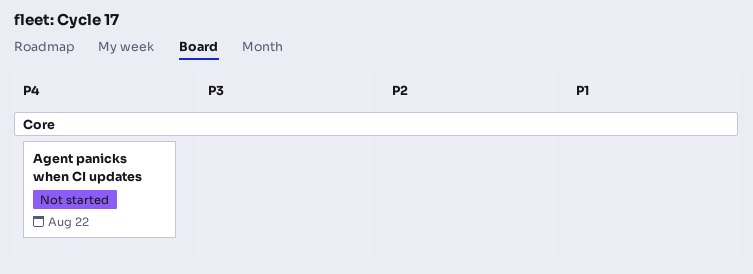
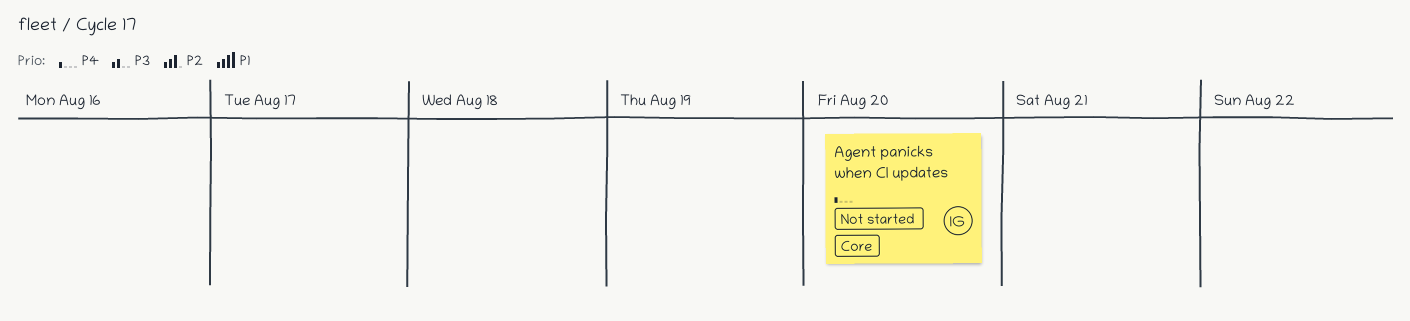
Agent panicks when CI updates, due: Aug 22 -> Aug 20

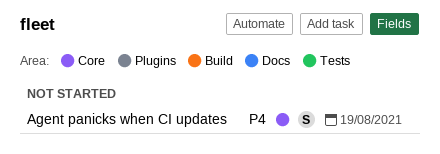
Agent panicks when CI updates, due: Aug 20 -> Aug 19

